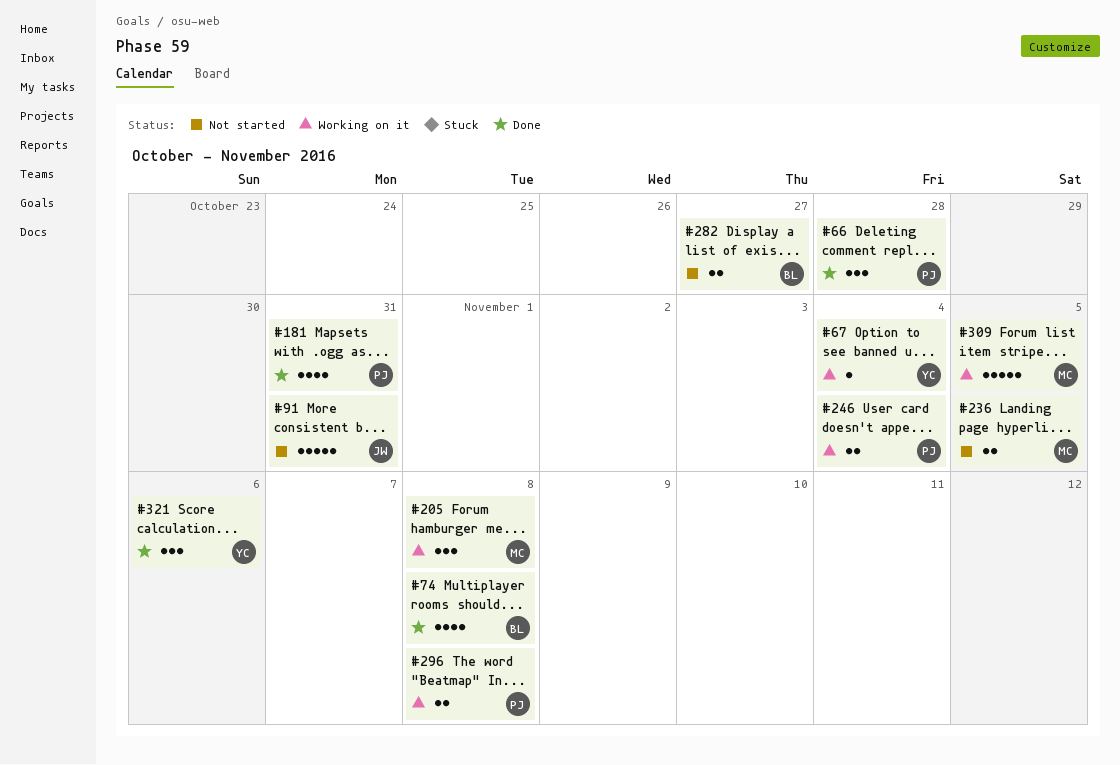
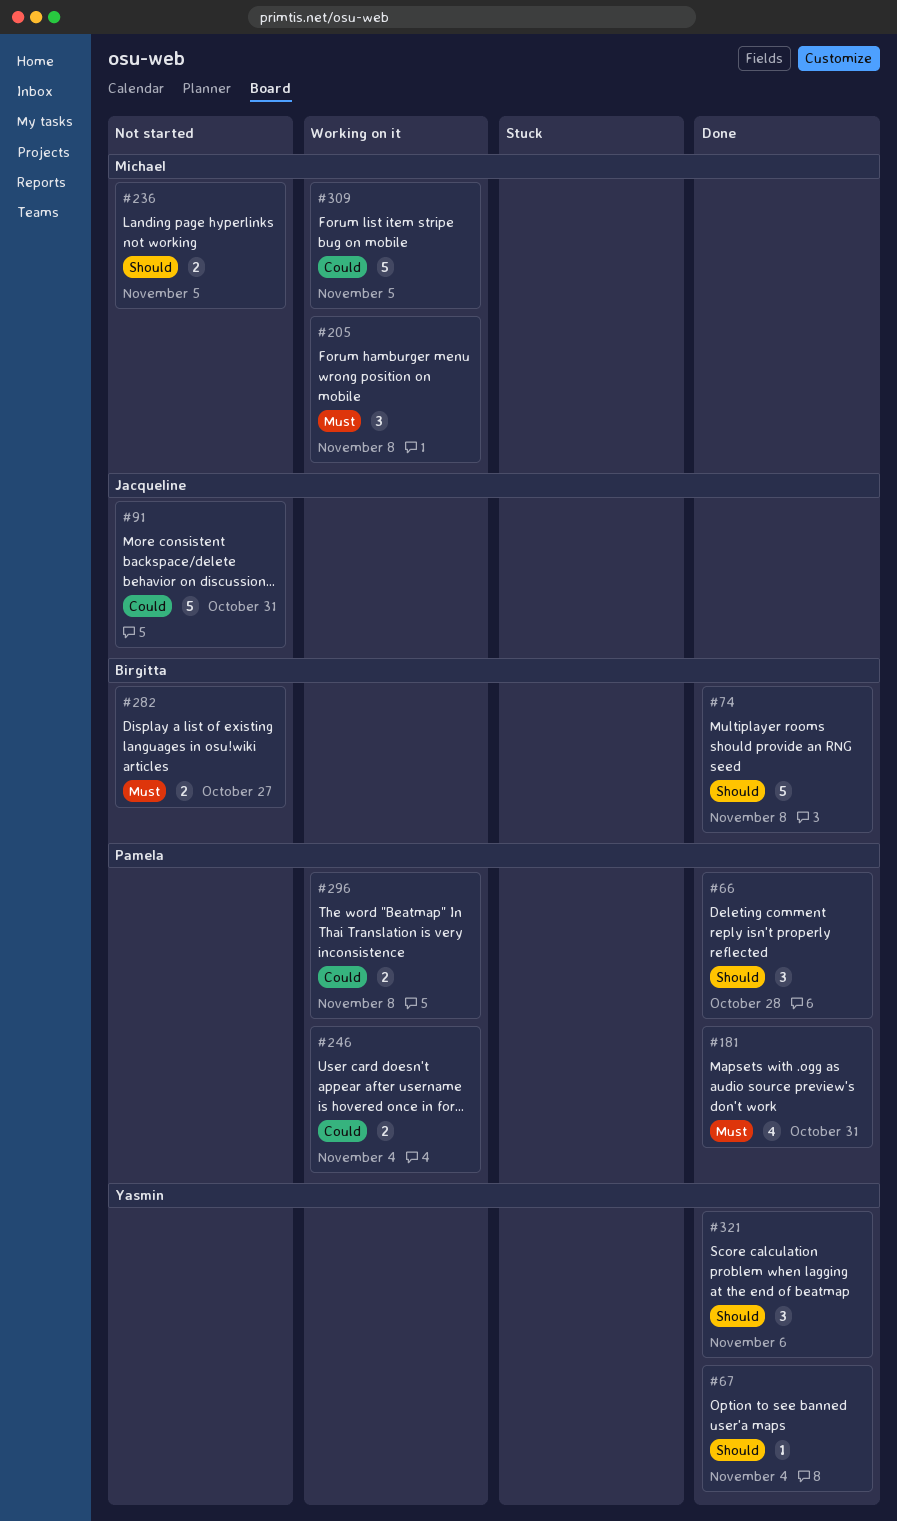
#67, status: Working on it -> Done
#74, estimate: 4 -> 5

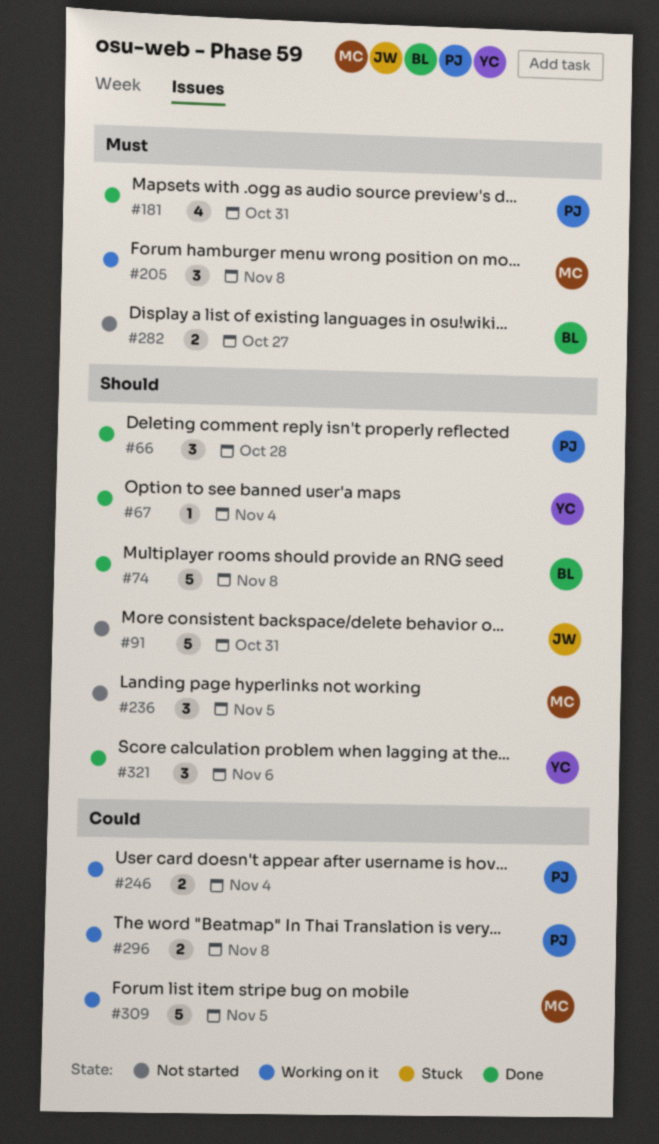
#91, priority: Could -> Should
#236, estimate: 2 -> 3

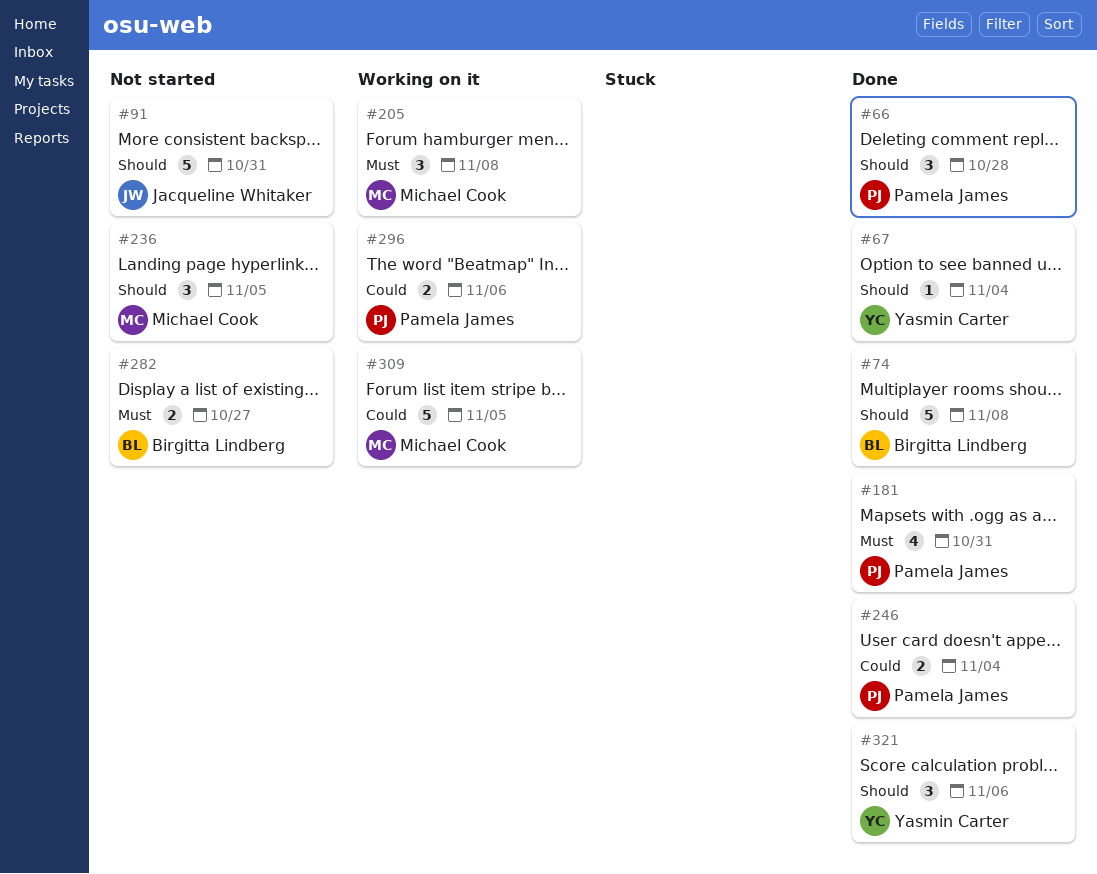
#246, status: Working on it -> Done
#296, due: Nov 8 -> Nov 6

